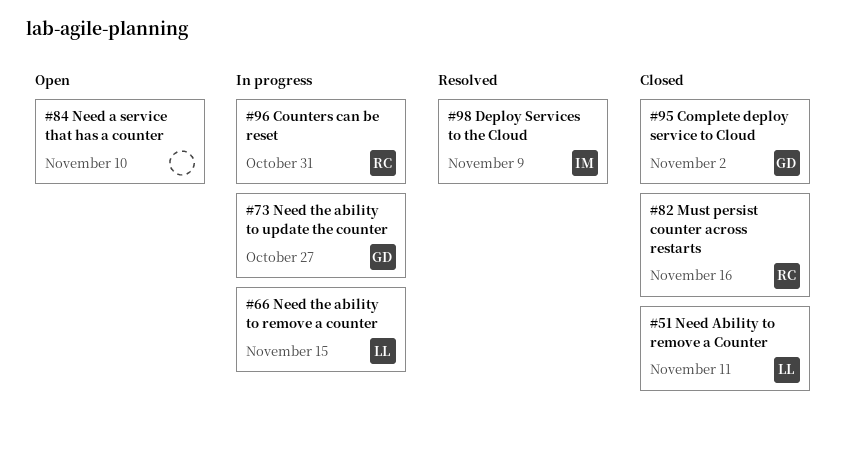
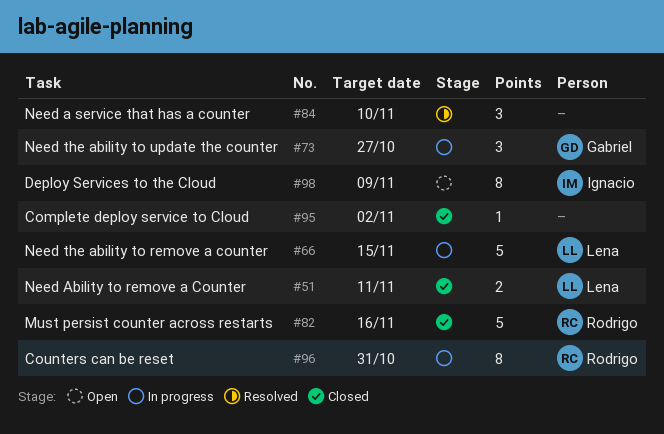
#84, status: Open -> Resolved
#95, owner: Gabriel -> none
#98, status: Resolved -> Open

